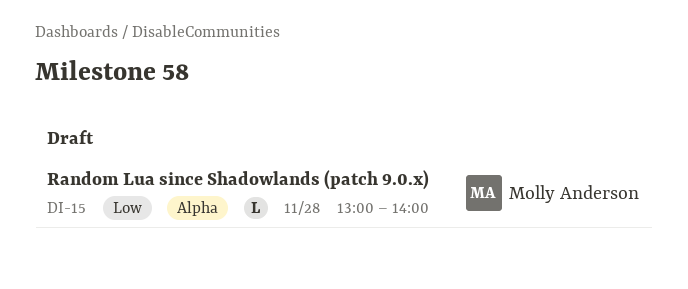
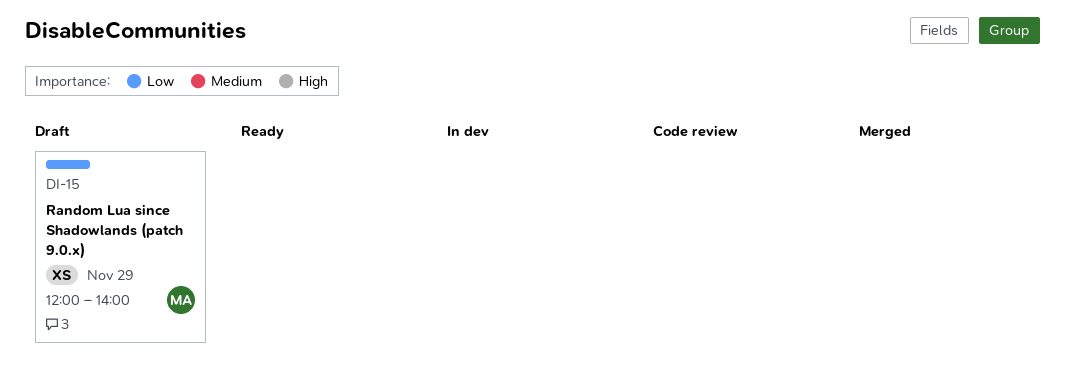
DI-15, estimate: L -> XS
DI-15, day: Nov 28 -> Nov 29
DI-15, begins: 13:00 -> 12:00

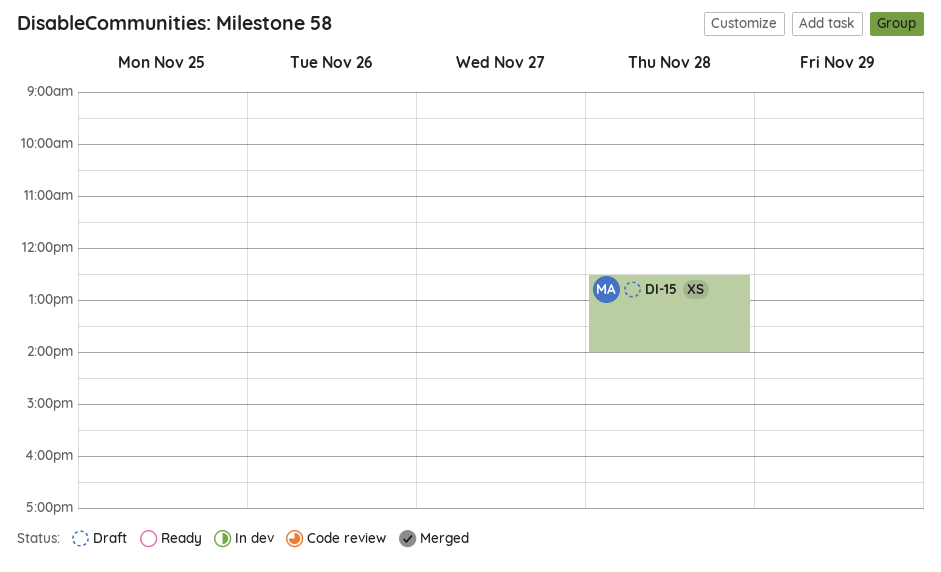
DI-15, day: Nov 29 -> Nov 28
DI-15, begins: 12:00 -> 12:30

